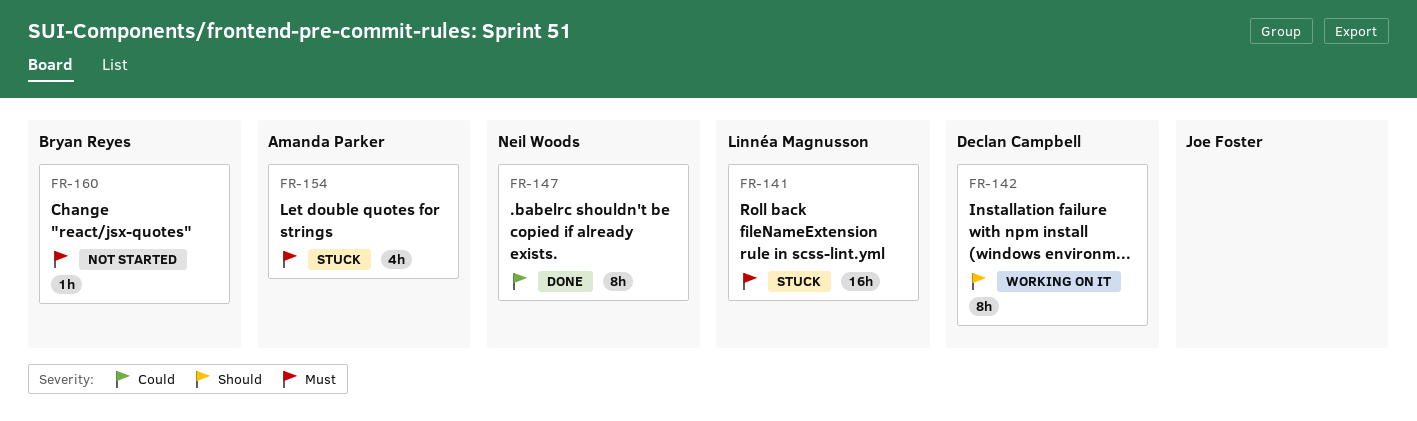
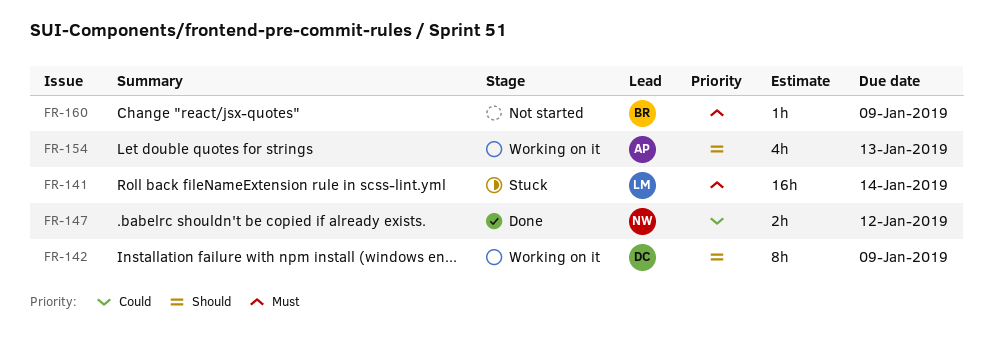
FR-147, estimate: 8h -> 2h
FR-154, status: Stuck -> Working on it
FR-154, priority: Must -> Should

